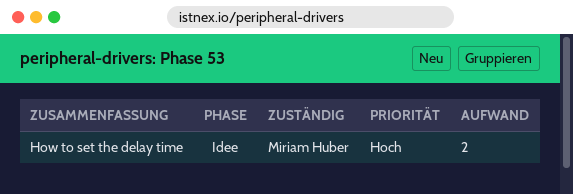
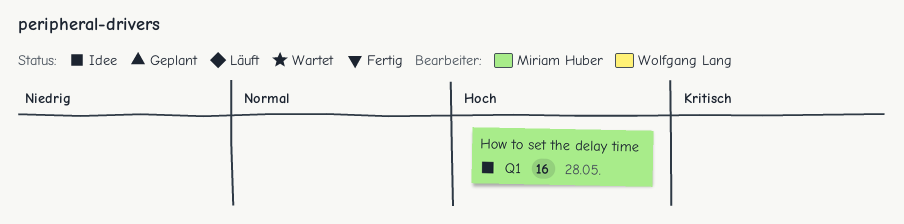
How to set the delay time, estimate: 2 -> 16

